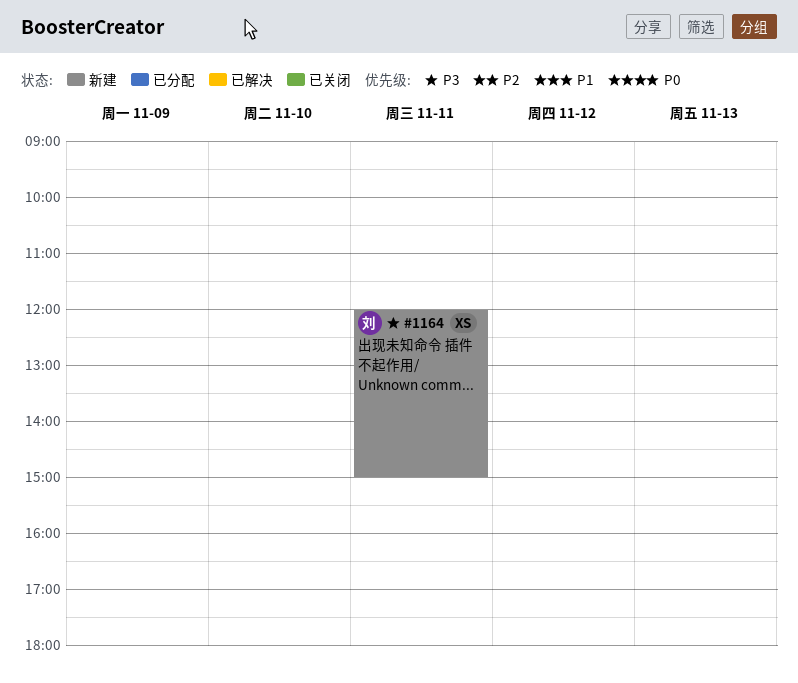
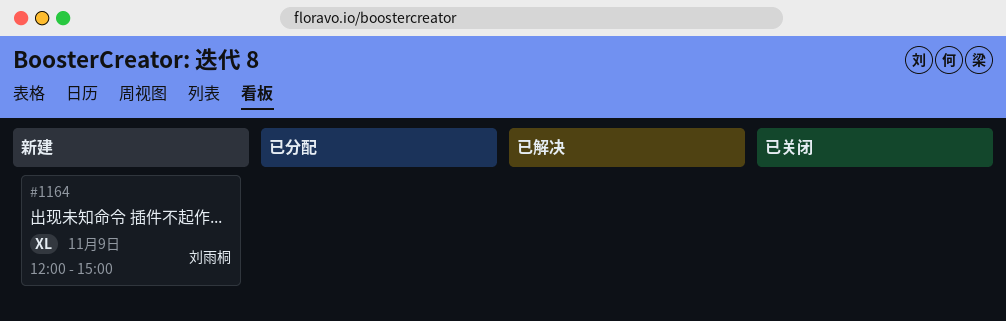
#1164, estimate: XS -> XL
#1164, day: Nov 11 -> Nov 9

